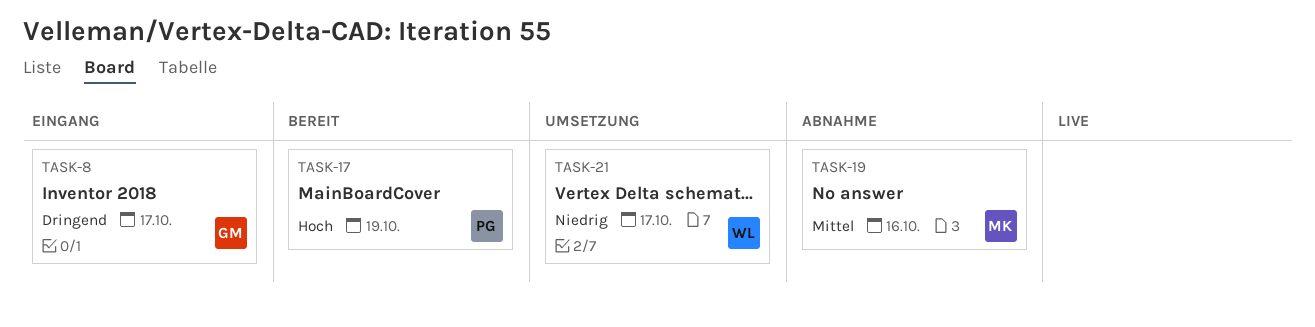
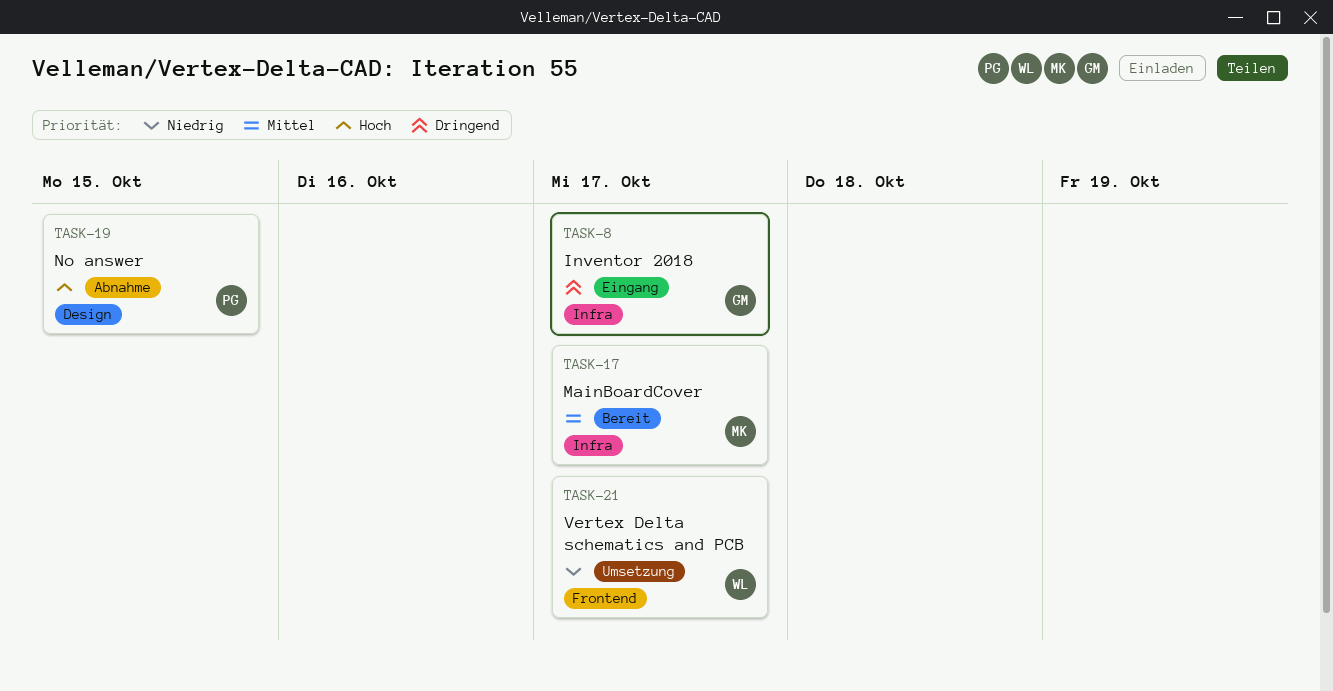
TASK-17, owner: PG -> MK
TASK-17, priority: Hoch -> Mittel
TASK-17, due: Oct 19 -> Oct 17
TASK-19, owner: MK -> PG
TASK-19, priority: Mittel -> Hoch
TASK-19, due: Oct 16 -> Oct 15

